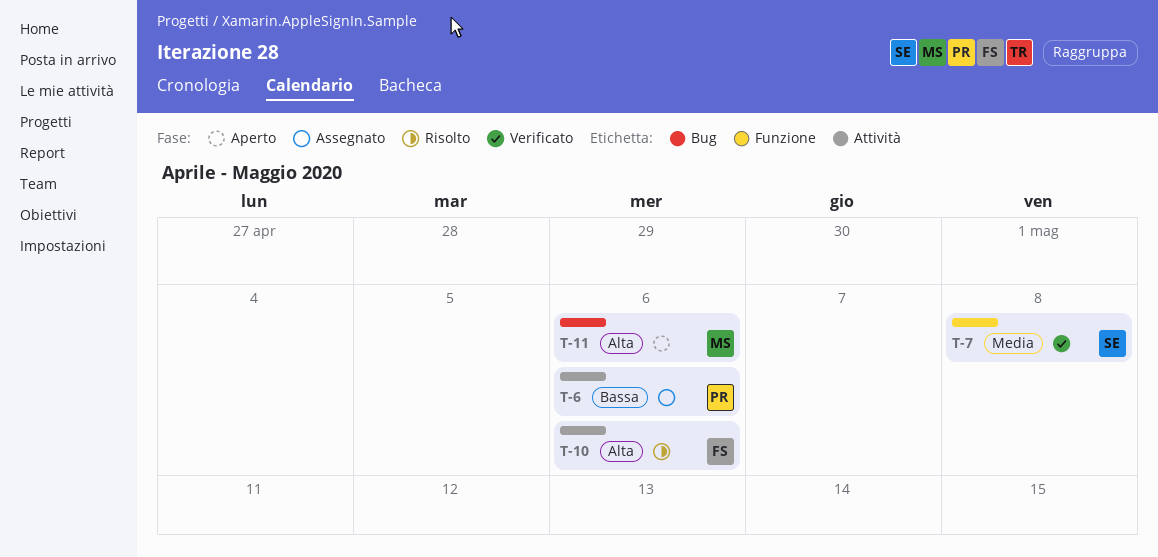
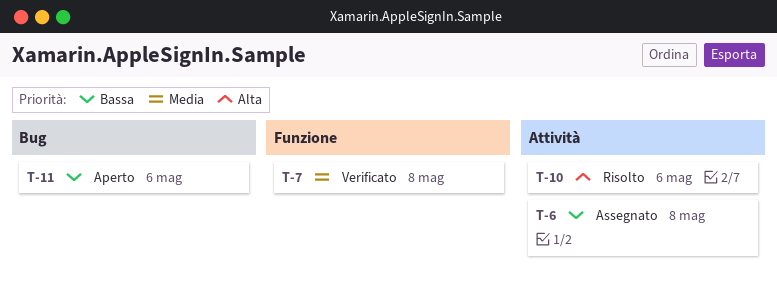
T-6, due: May 6 -> May 8
T-11, priority: Alta -> Bassa

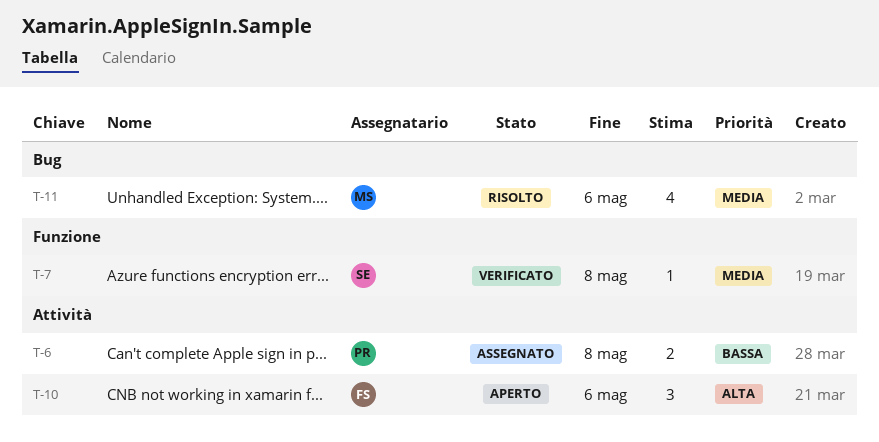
T-10, status: Risolto -> Aperto
T-11, status: Aperto -> Risolto
T-11, priority: Bassa -> Media

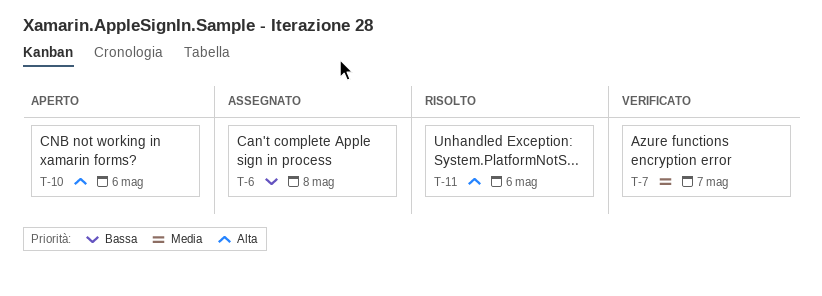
T-7, due: May 8 -> May 7
T-11, priority: Media -> Alta

